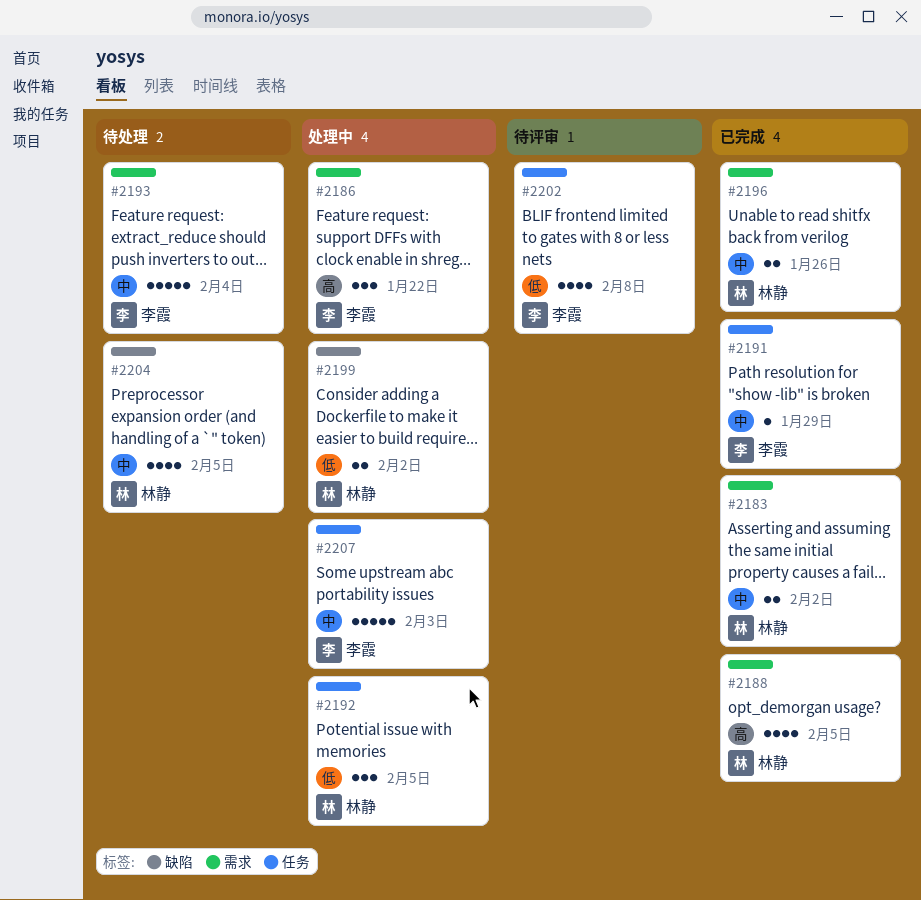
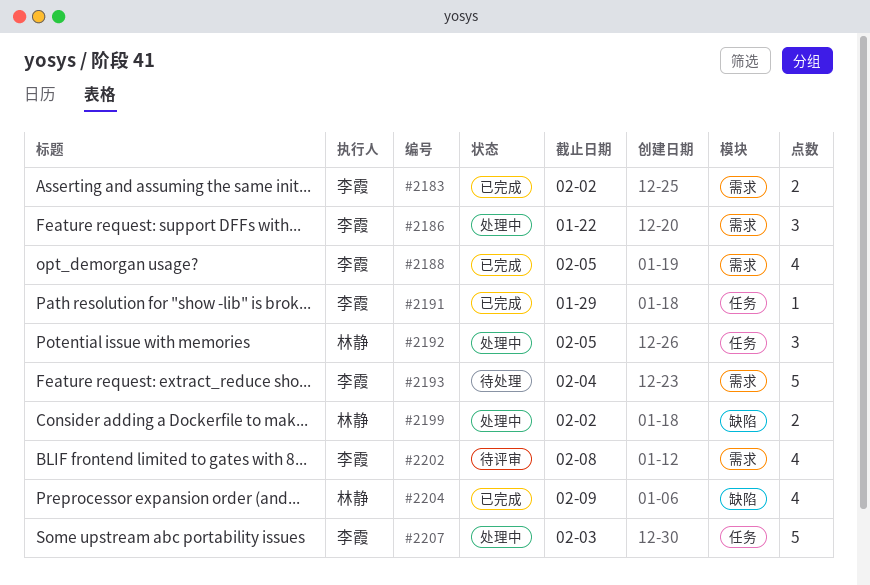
#2183, owner: 林静 -> 李霞
#2188, owner: 林静 -> 李霞
#2196: present -> none
#2202, label: 任务 -> 需求
#2204, status: 待处理 -> 已完成
#2204, due: Feb 5 -> Feb 9

